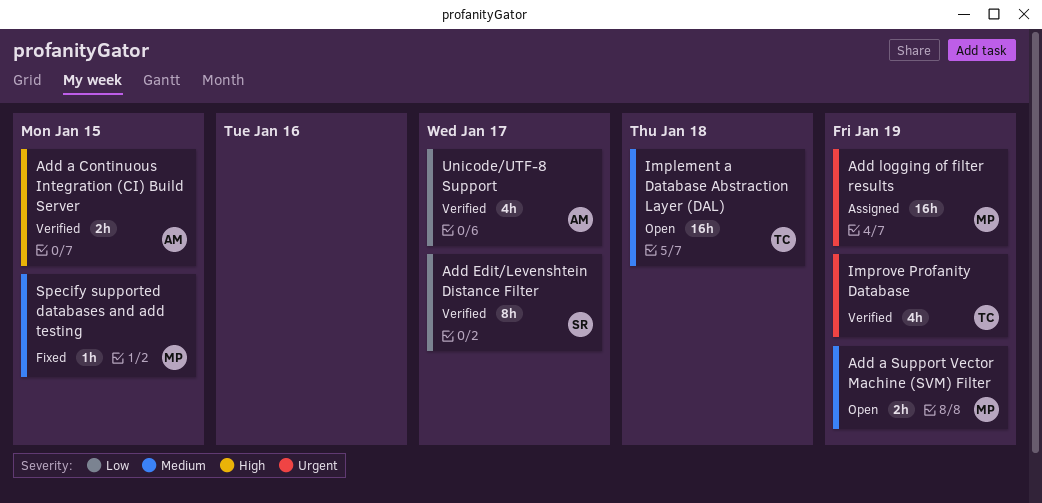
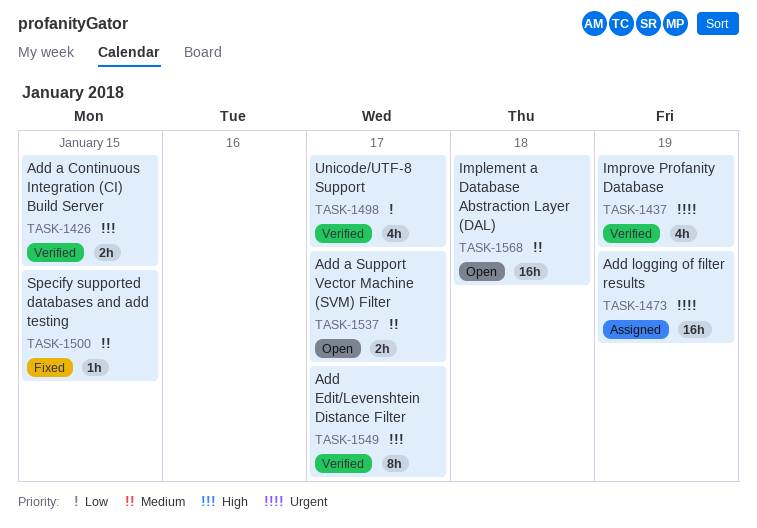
Add a Support Vector Machine (SVM) Filter, due: Jan 19 -> Jan 17
Add Edit/Levenshtein Distance Filter, priority: Low -> High

